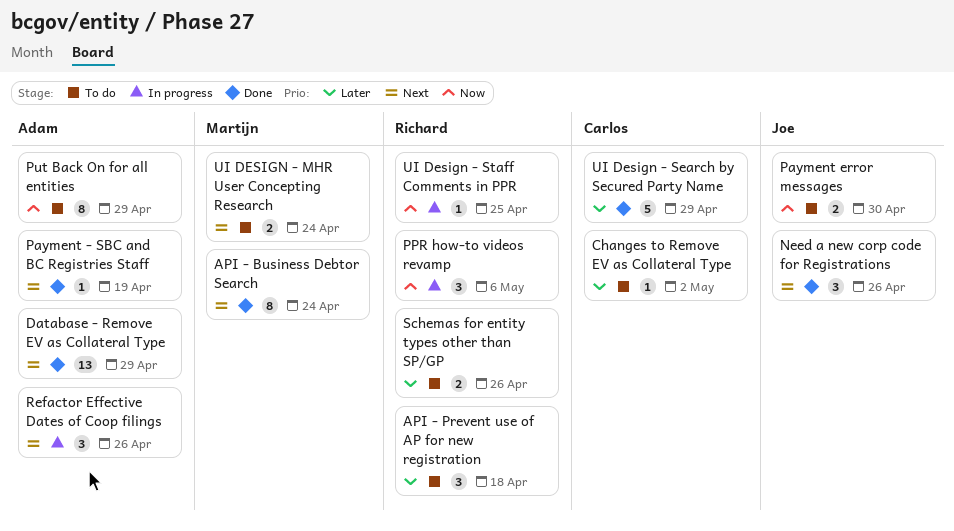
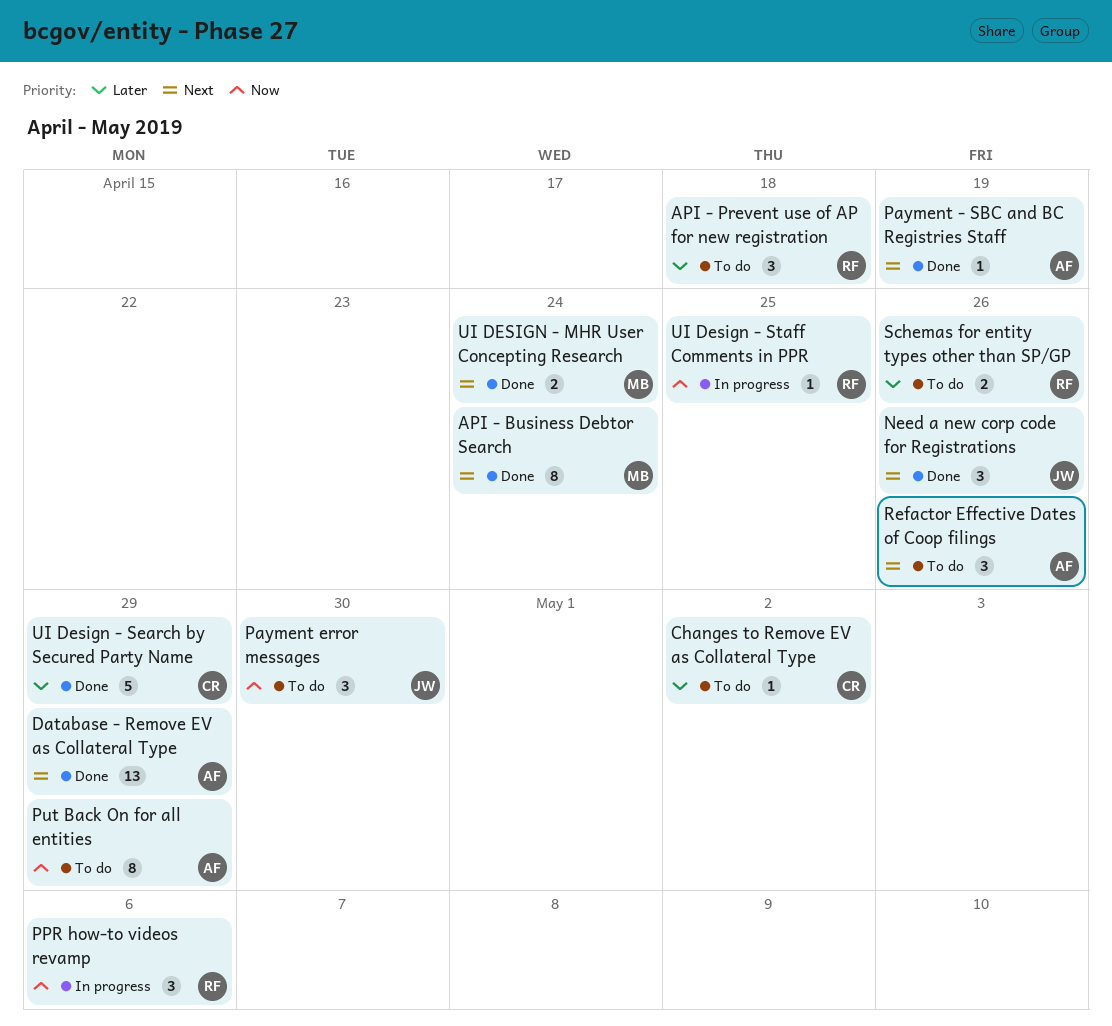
Payment error messages, estimate: 2 -> 3
Refactor Effective Dates of Coop filings, status: In progress -> To do
UI DESIGN - MHR User Concepting Research, status: To do -> Done

